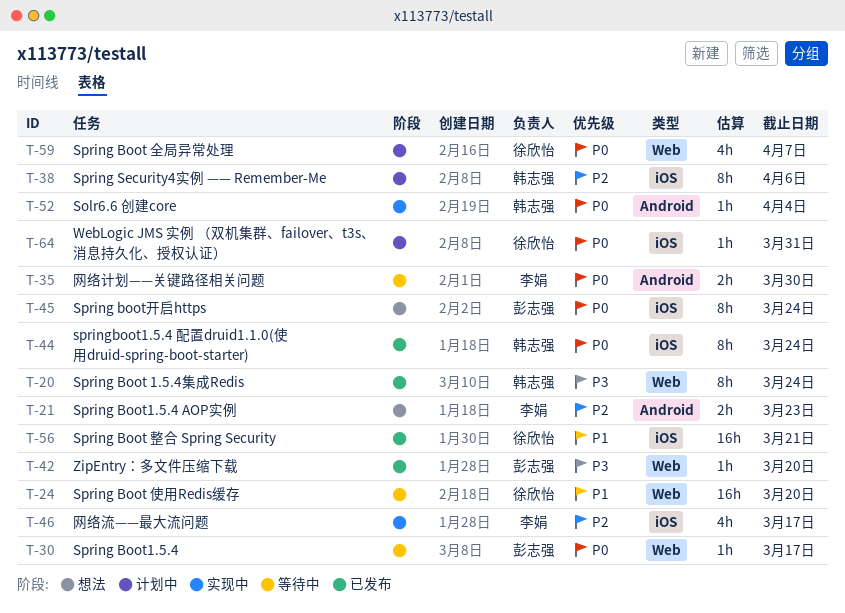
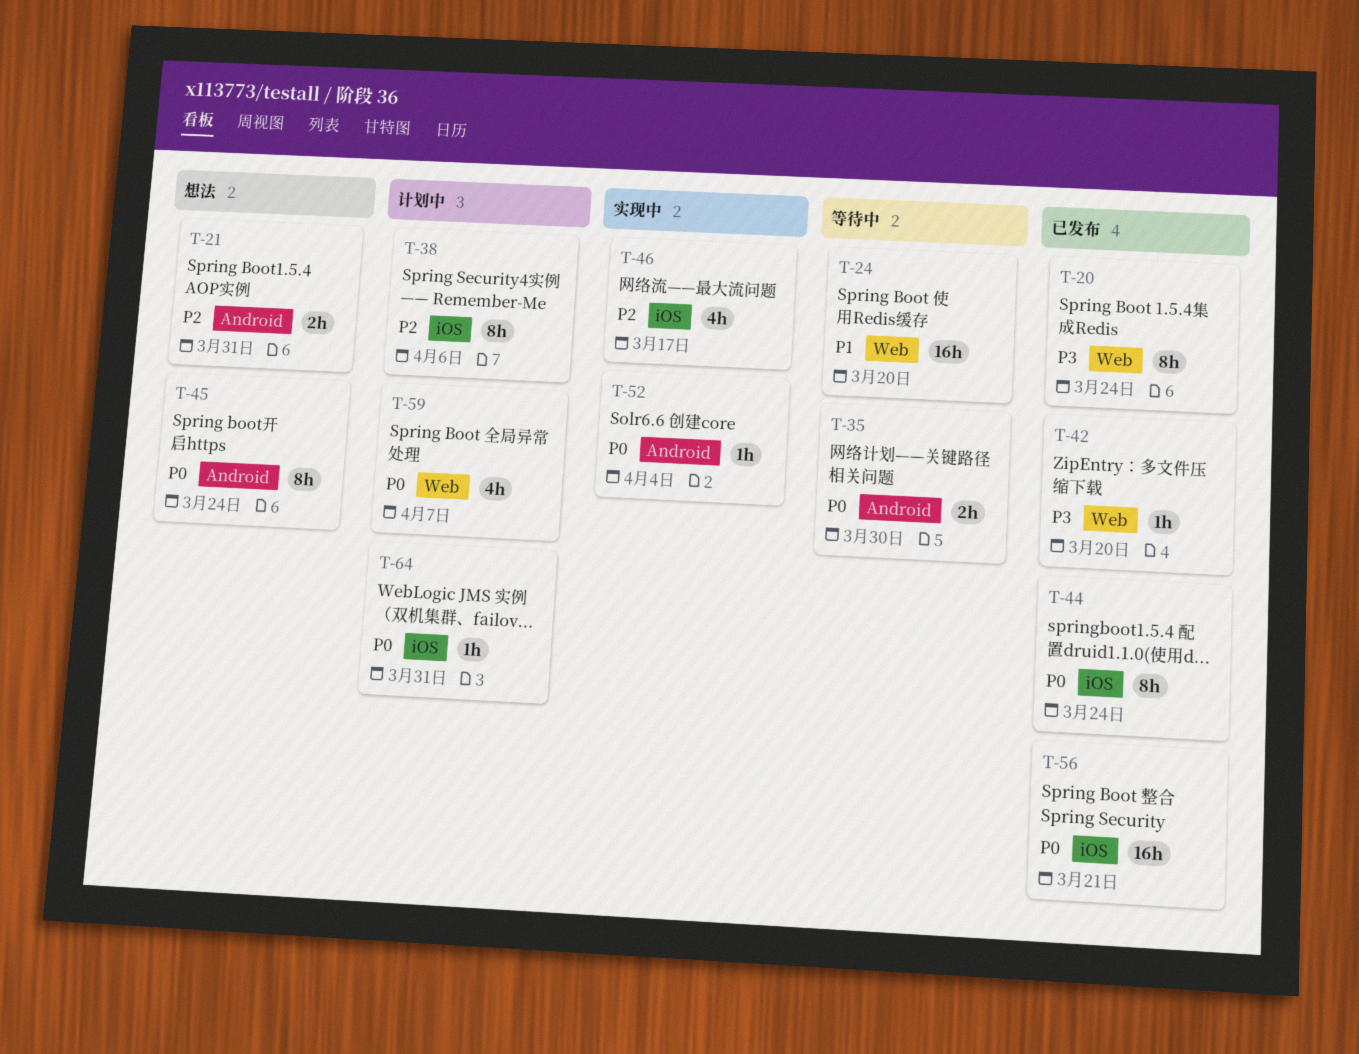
T-21, due: Mar 23 -> Mar 31
T-30: present -> none
T-45, label: iOS -> Android
T-56, priority: P1 -> P0

